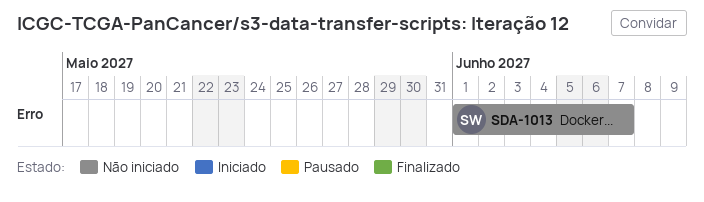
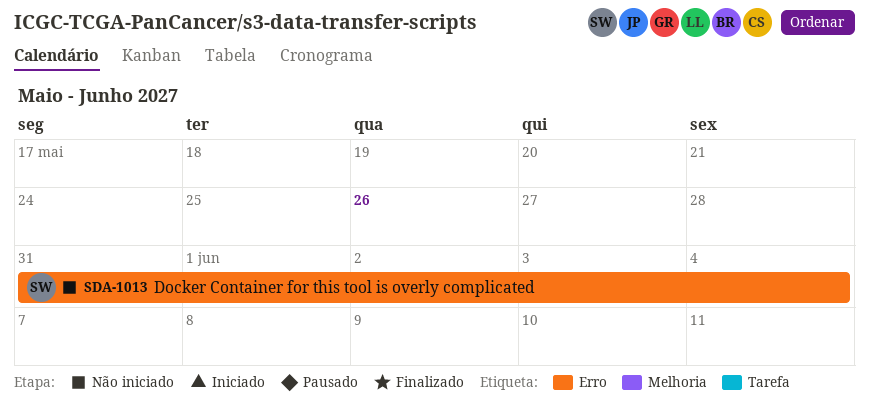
SDA-1013, start: Jun 1 -> May 31
SDA-1013, due: Jun 7 -> Jun 4

